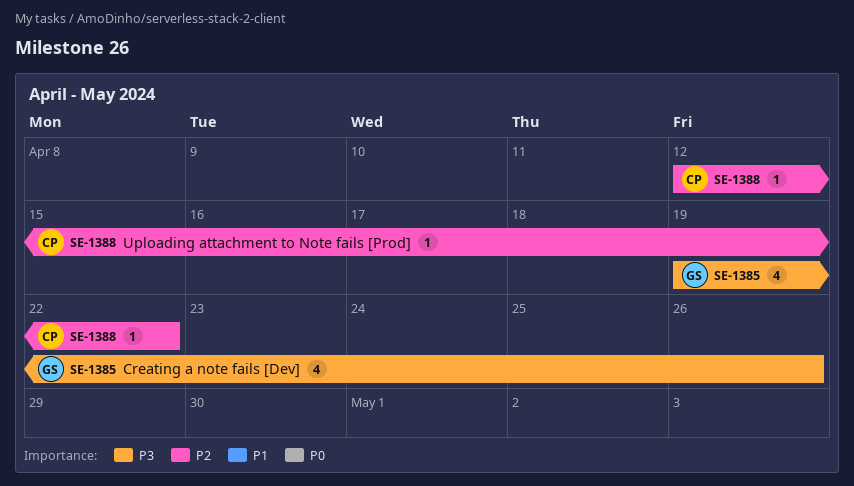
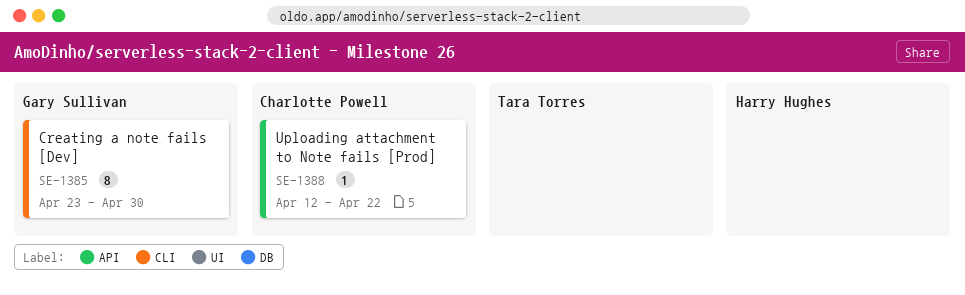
SE-1385, estimate: 4 -> 8
SE-1385, start: Apr 19 -> Apr 23
SE-1385, due: Apr 26 -> Apr 30

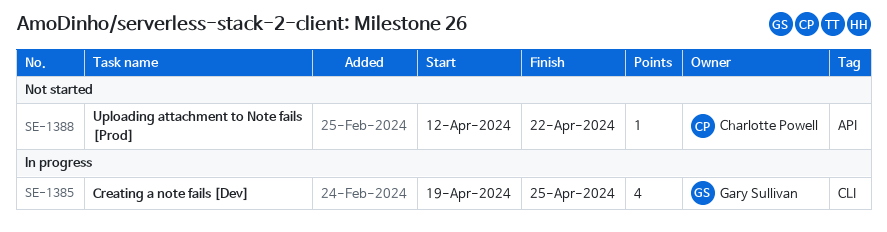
SE-1385, estimate: 8 -> 4
SE-1385, start: Apr 23 -> Apr 19
SE-1385, due: Apr 30 -> Apr 25

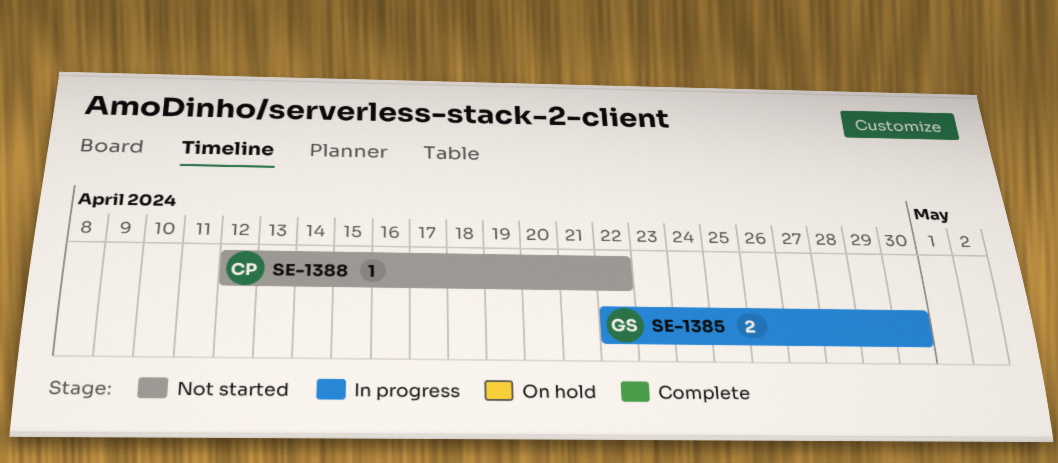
SE-1385, estimate: 4 -> 2
SE-1385, start: Apr 19 -> Apr 22
SE-1385, due: Apr 25 -> Apr 30

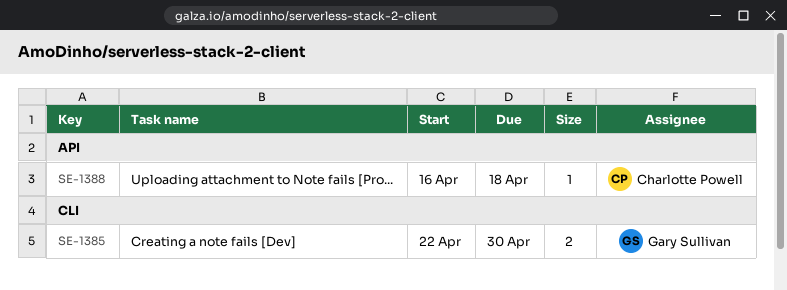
SE-1388, start: Apr 12 -> Apr 16
SE-1388, due: Apr 22 -> Apr 18

